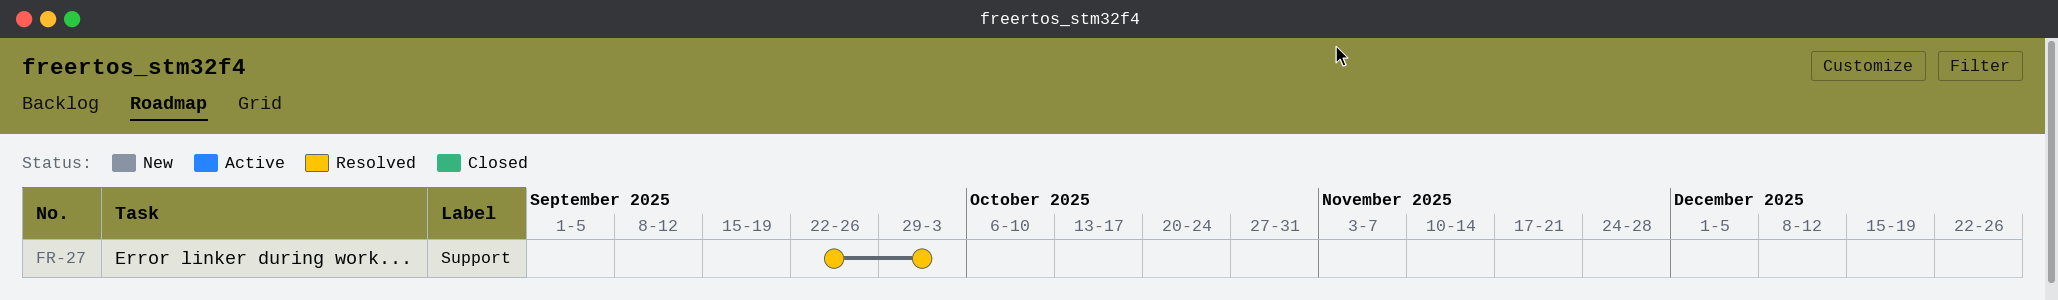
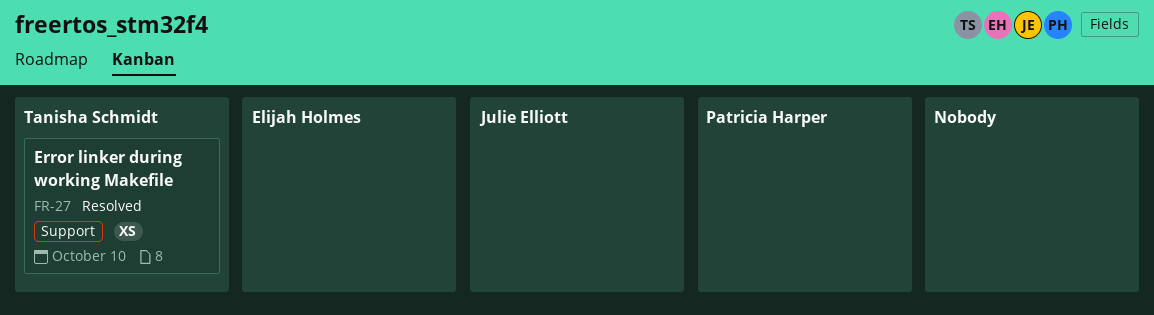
FR-27, due: Oct 3 -> Oct 10

